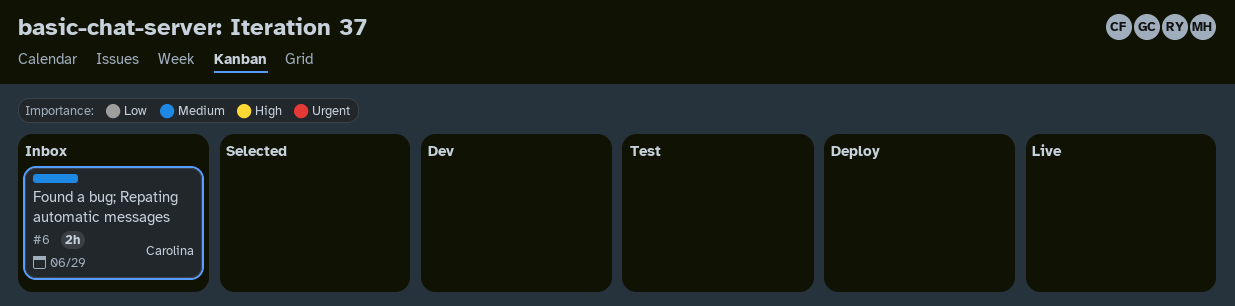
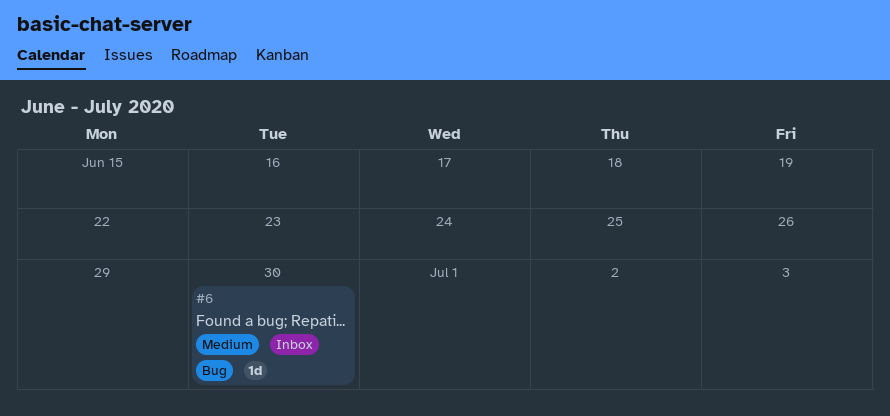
#6, estimate: 2h -> 1d
#6, due: Jun 29 -> Jun 30

